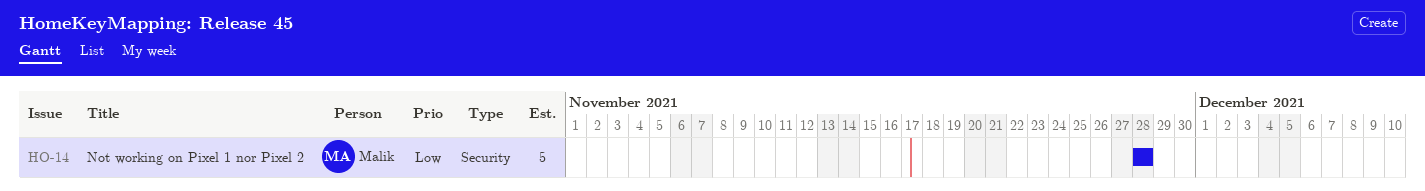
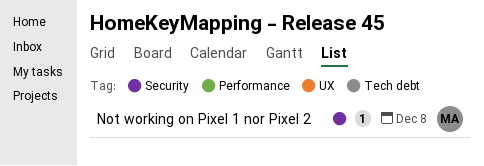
Not working on Pixel 1 nor Pixel 2, estimate: 5 -> 1
Not working on Pixel 1 nor Pixel 2, due: Nov 28 -> Dec 8

